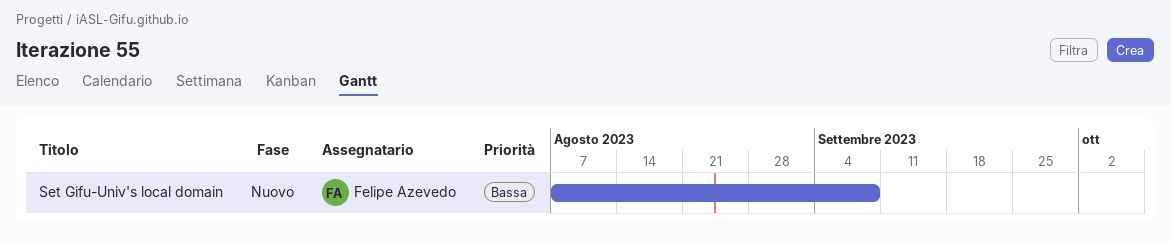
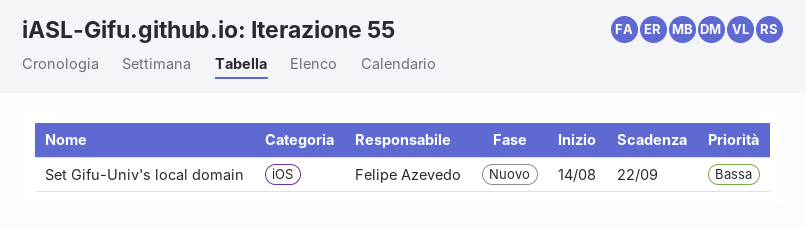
Set Gifu-Univ's local domain, start: Aug 7 -> Aug 14
Set Gifu-Univ's local domain, due: Sep 8 -> Sep 22

